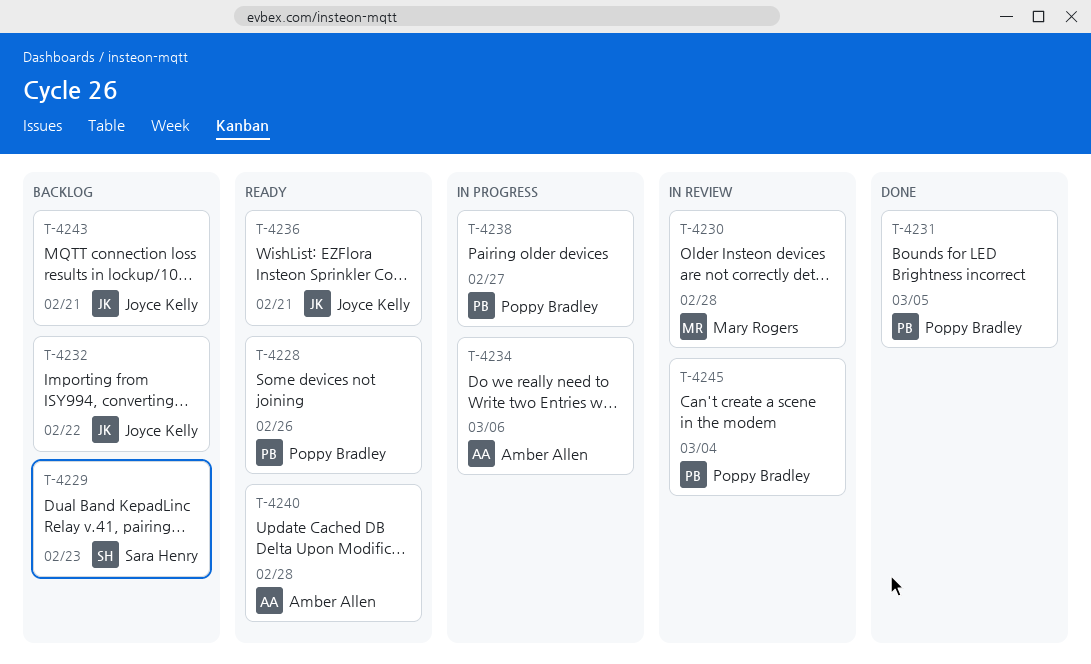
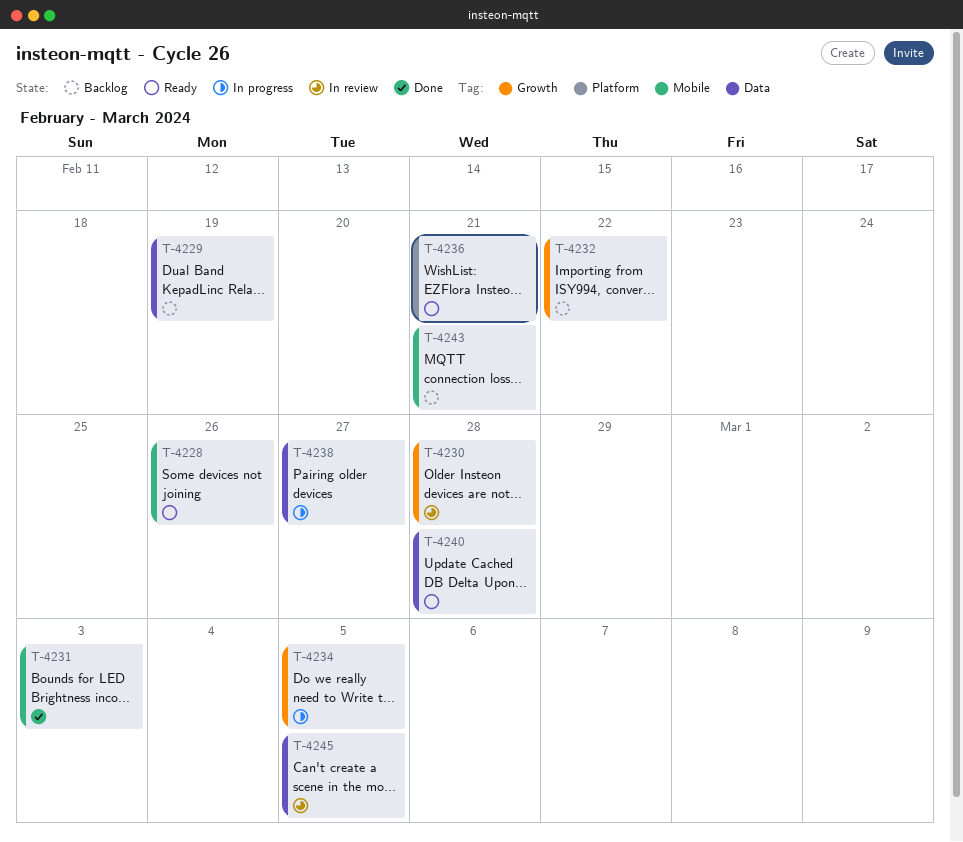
T-4229, due: Feb 23 -> Feb 19
T-4231, due: Mar 5 -> Mar 3
T-4234, due: Mar 6 -> Mar 5
T-4245, due: Mar 4 -> Mar 5

